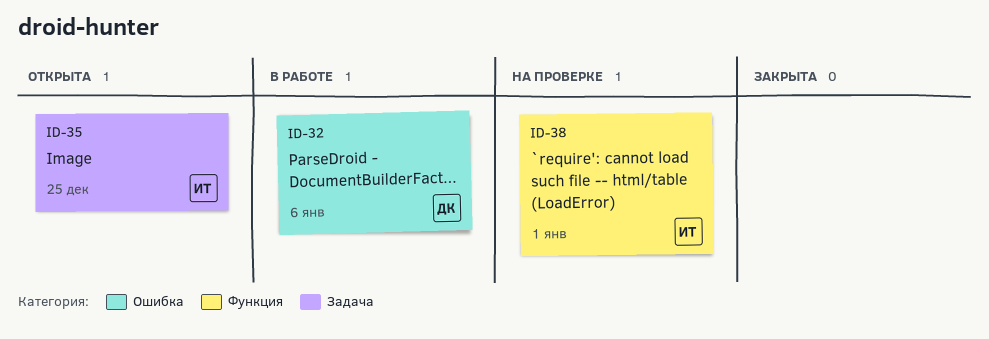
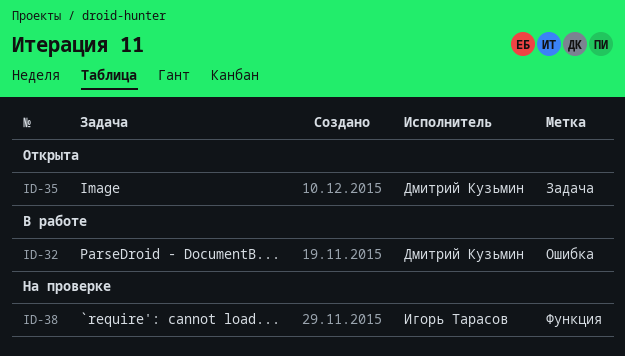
ID-35, owner: Игорь Тарасов -> Дмитрий Кузьмин

